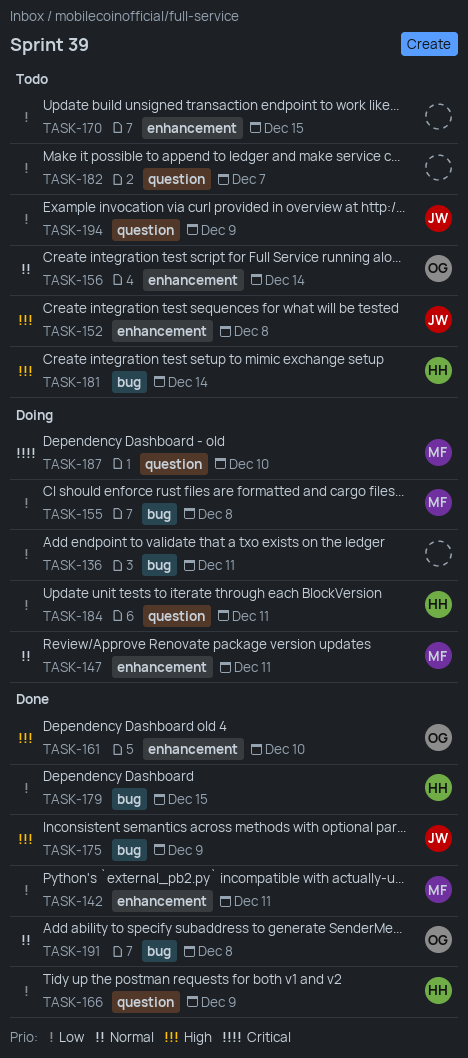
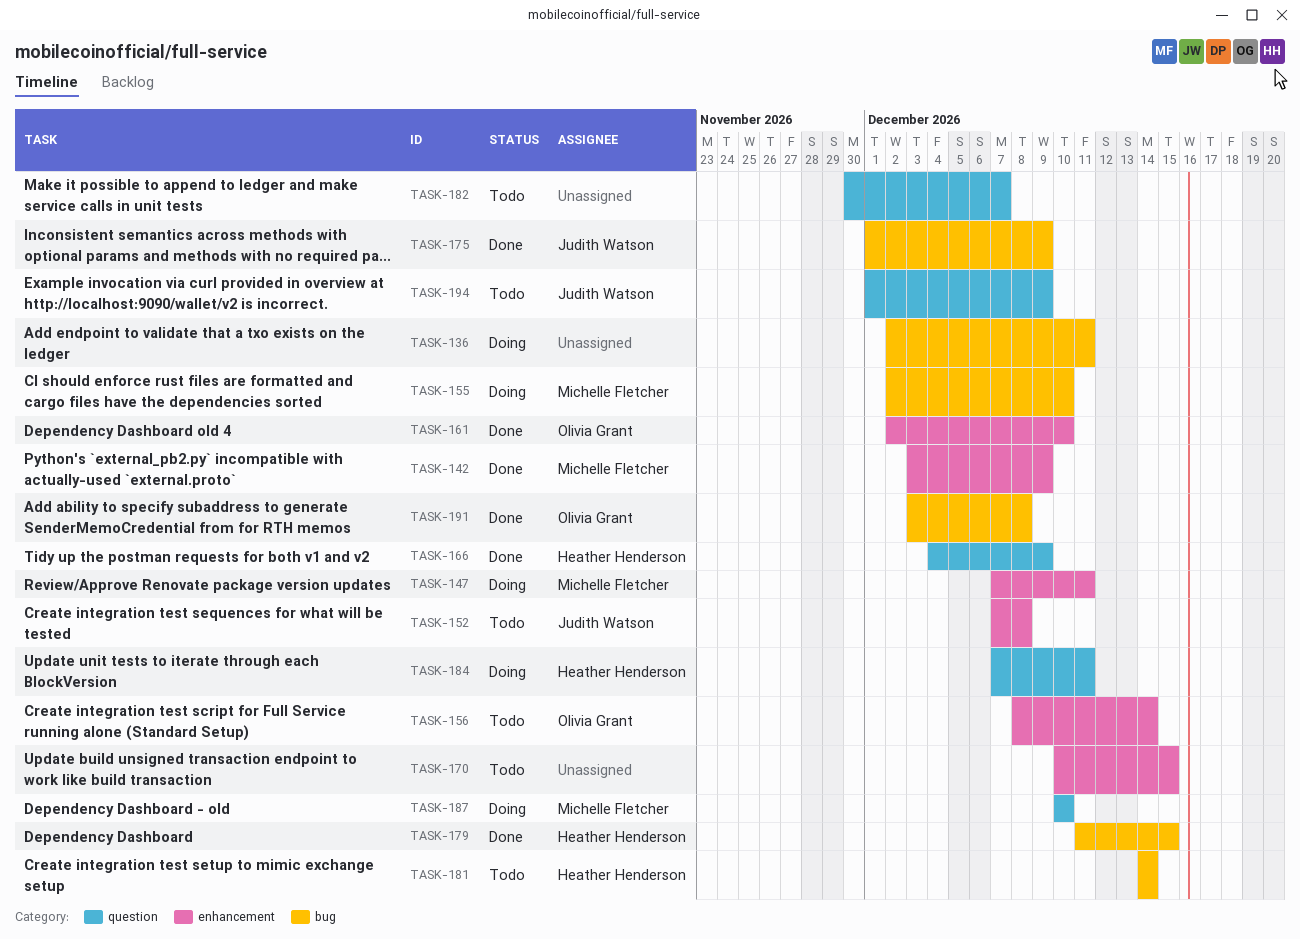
TASK-142, due: Dec 11 -> Dec 9
TASK-155, due: Dec 8 -> Dec 10

